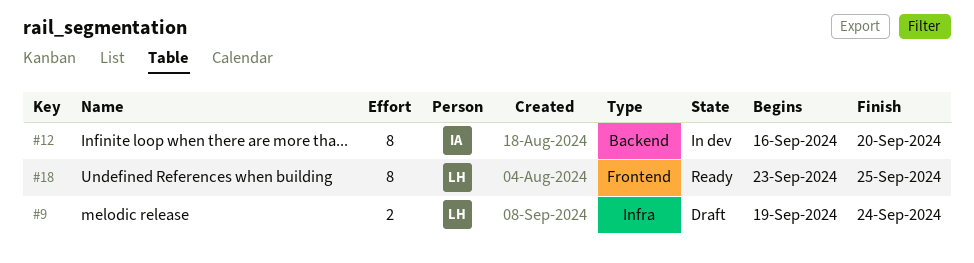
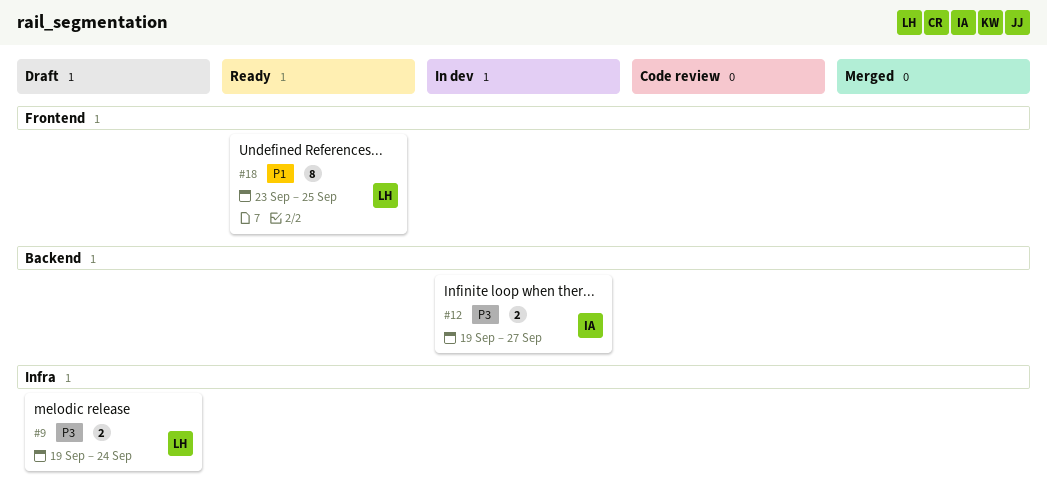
#12, estimate: 8 -> 2
#12, start: Sep 16 -> Sep 19
#12, due: Sep 20 -> Sep 27

